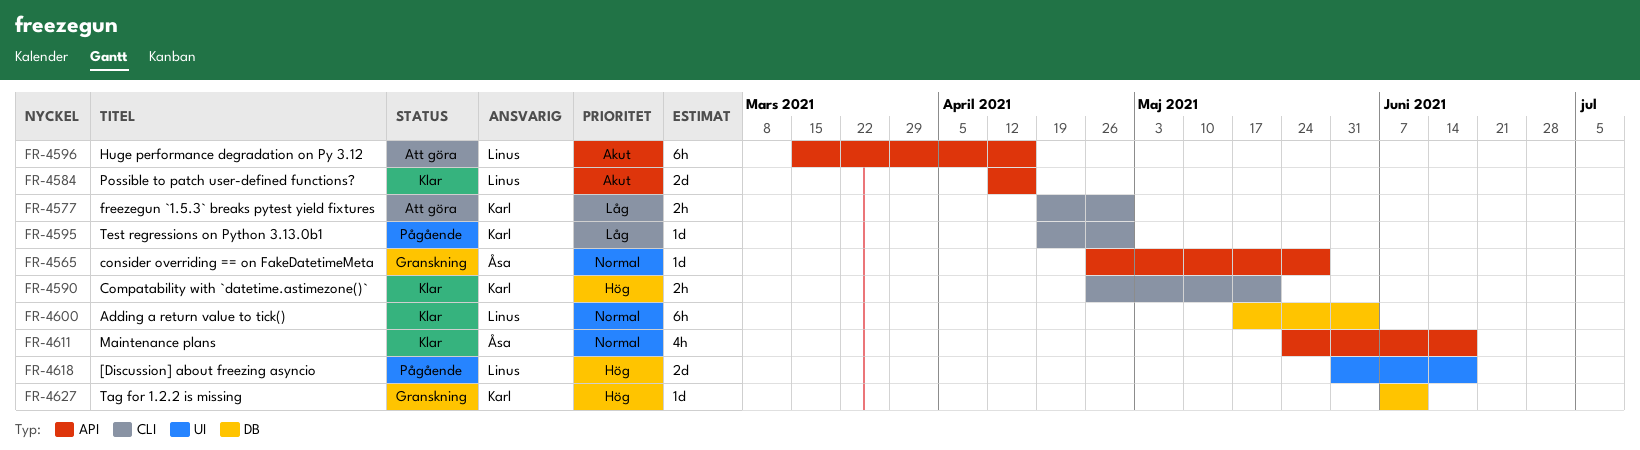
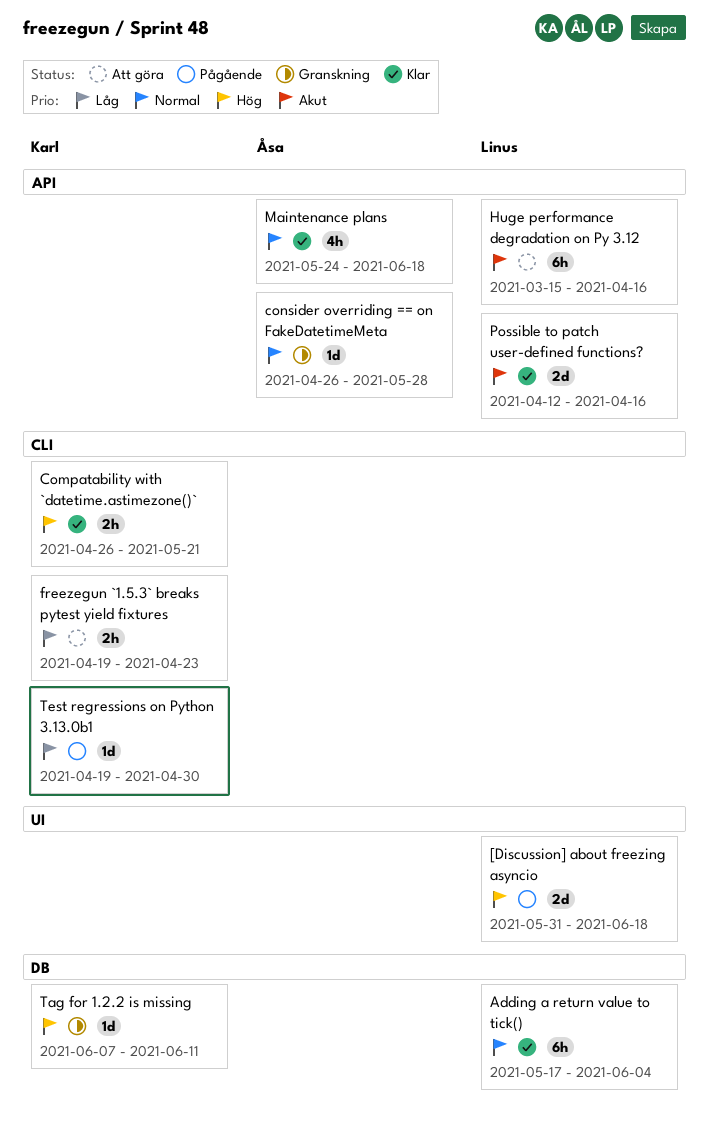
freezegun `1.5.3` breaks pytest yield fixtures, due: Apr 30 -> Apr 23

